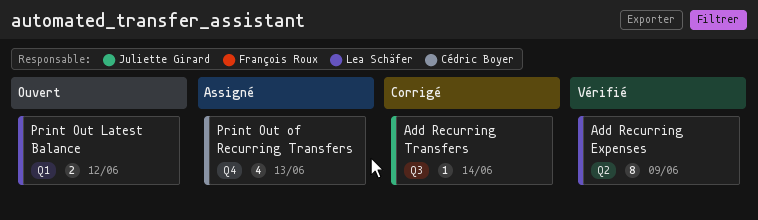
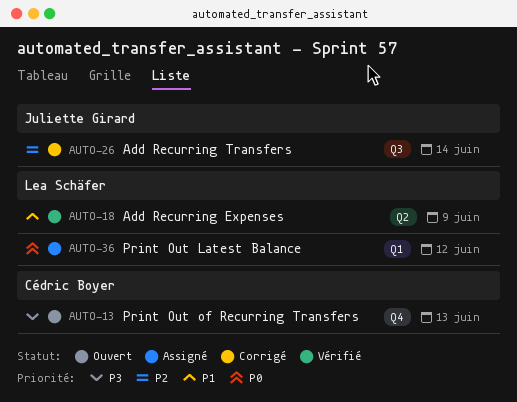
Print Out Latest Balance, status: Ouvert -> Assigné
Print Out of Recurring Transfers, status: Assigné -> Ouvert

